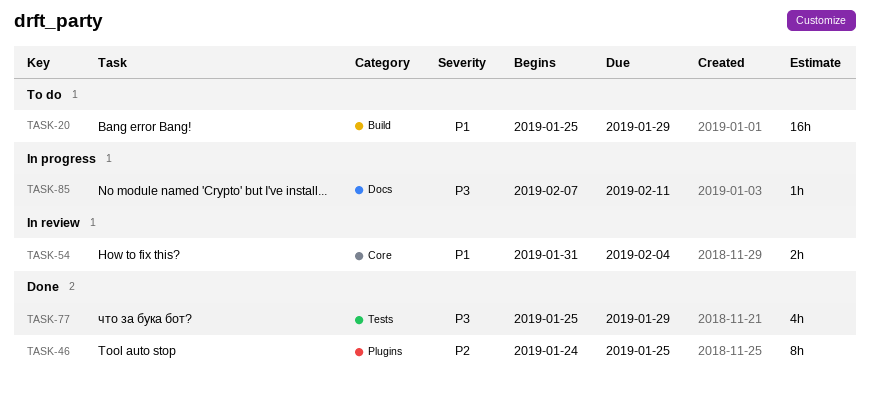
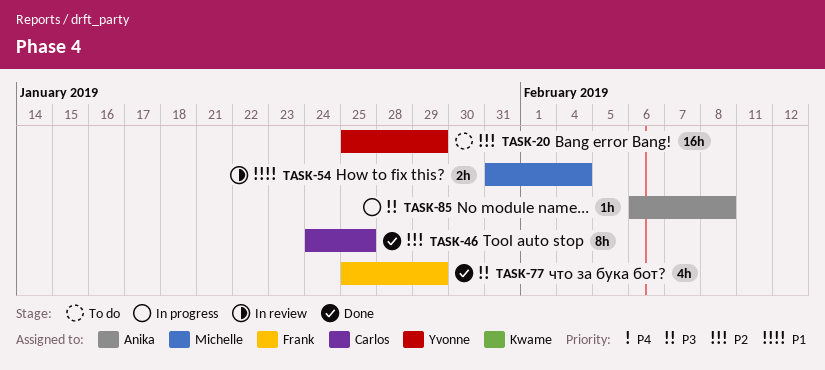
TASK-20, priority: P1 -> P2
TASK-85, start: Feb 7 -> Feb 6
TASK-85, due: Feb 11 -> Feb 8

